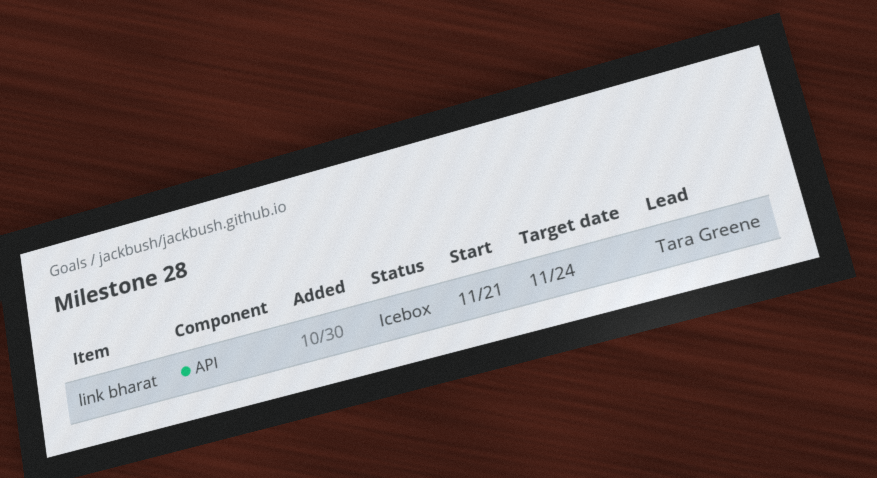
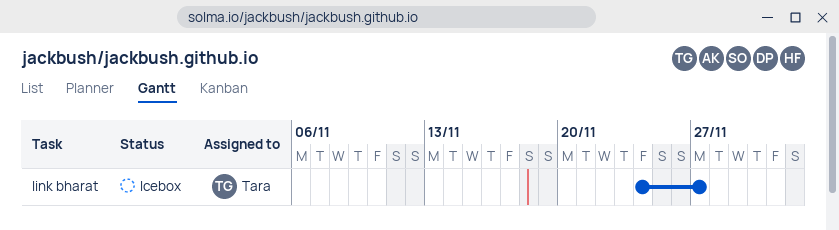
link bharat, start: Nov 21 -> Nov 24
link bharat, due: Nov 24 -> Nov 27

